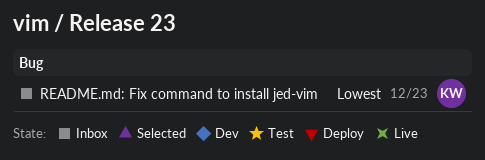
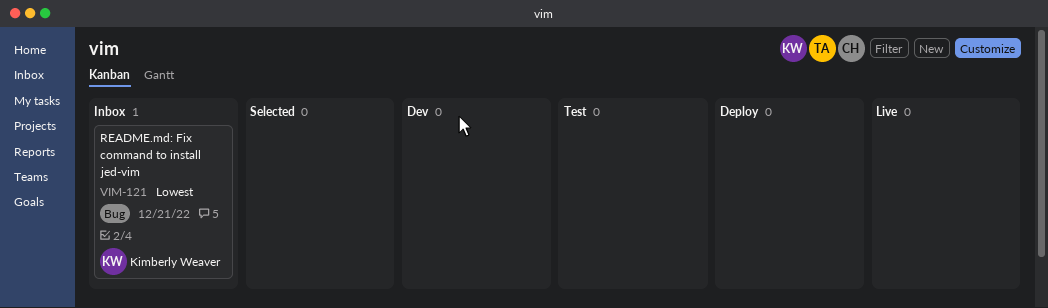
README.md: Fix command to install jed-vim, due: Dec 23 -> Dec 21

